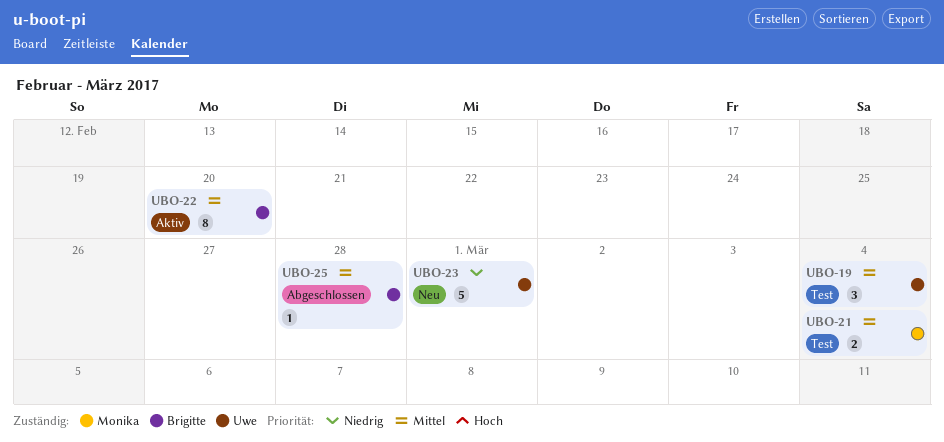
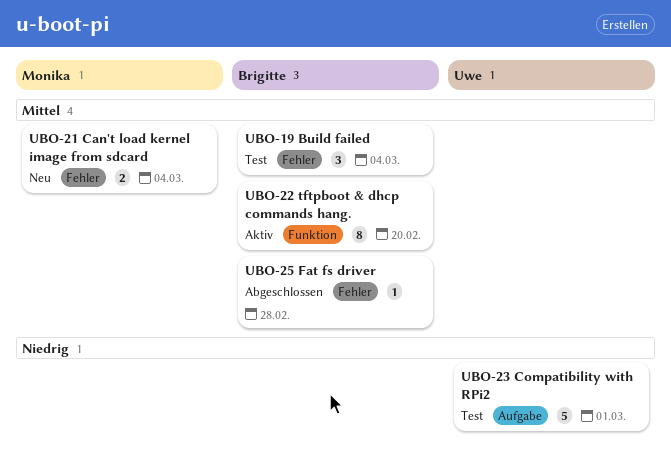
UBO-19, owner: Uwe -> Brigitte
UBO-21, status: Test -> Neu
UBO-23, status: Neu -> Test

